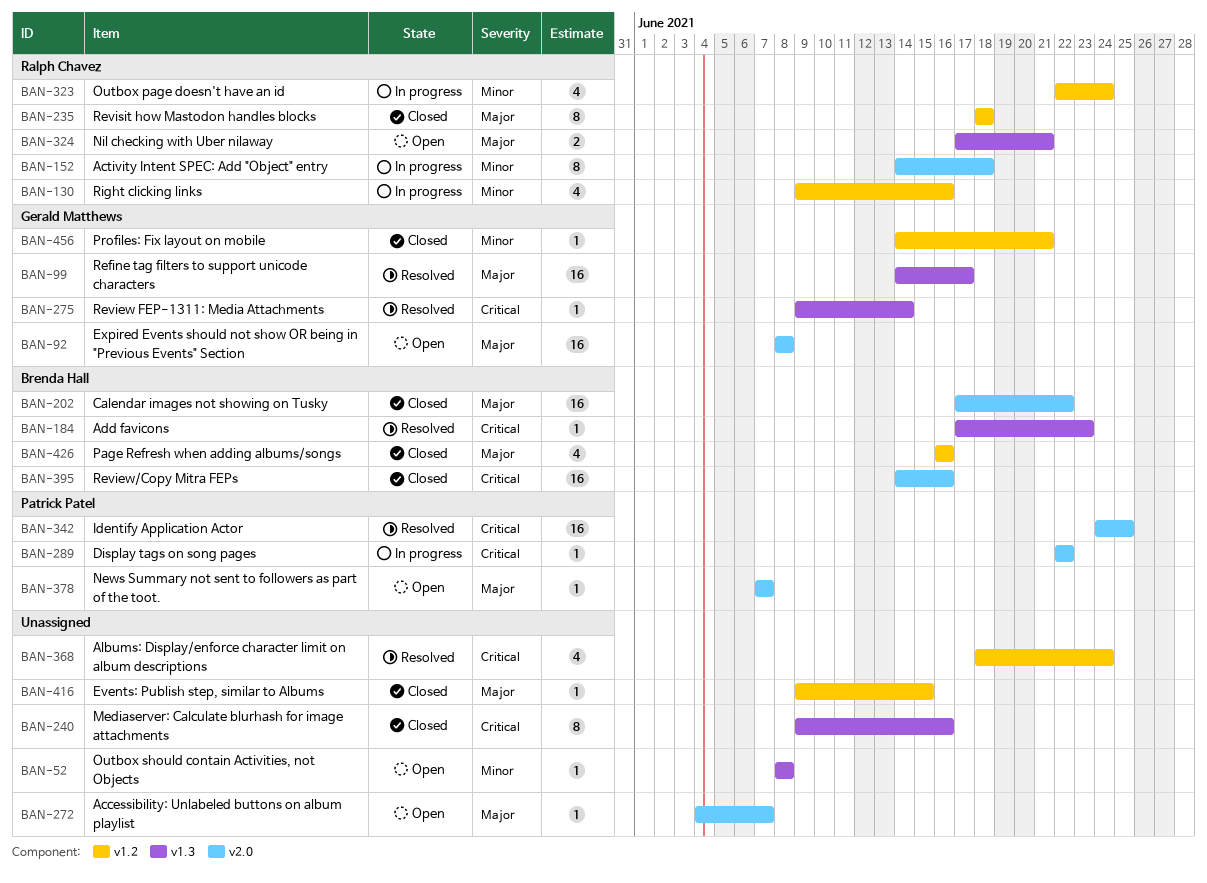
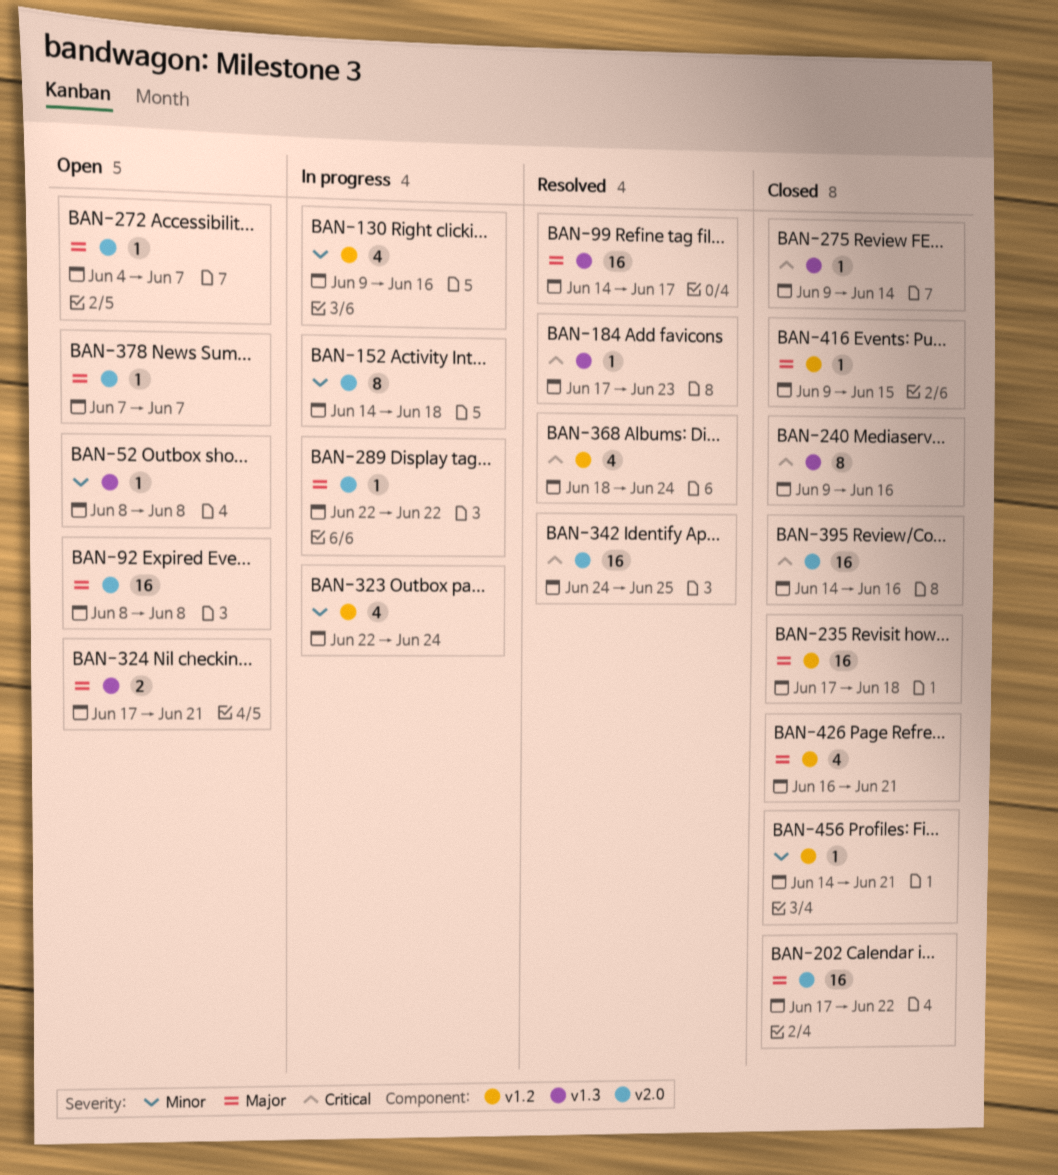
BAN-235, estimate: 8 -> 16
BAN-235, start: Jun 18 -> Jun 17
BAN-275, status: Resolved -> Closed
BAN-289, priority: Critical -> Major
BAN-426, due: Jun 16 -> Jun 21

